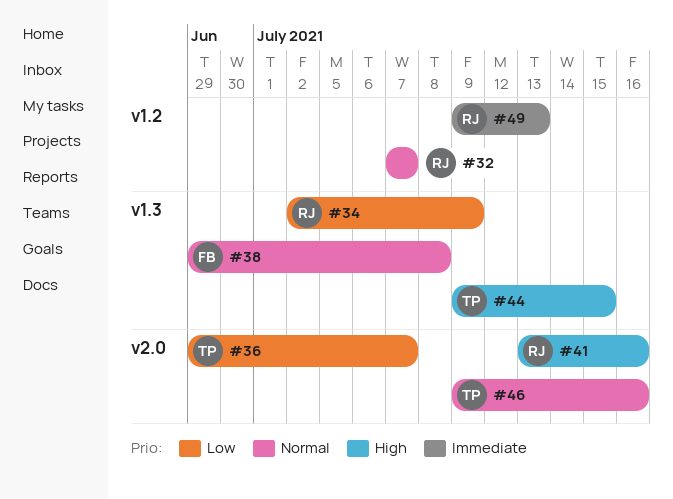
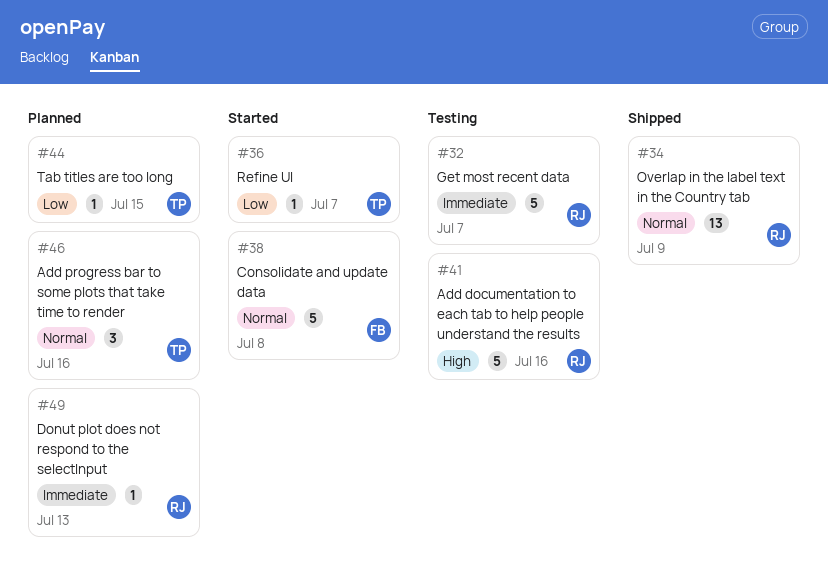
#32, priority: Normal -> Immediate
#34, priority: Low -> Normal
#44, priority: High -> Low

